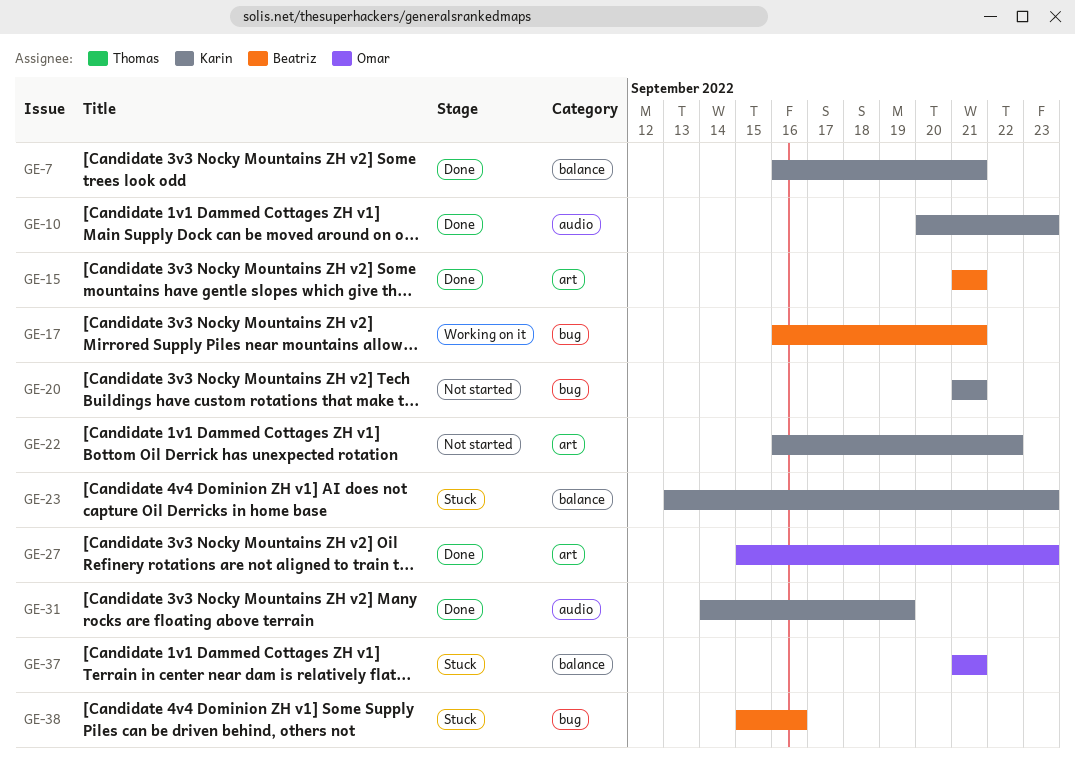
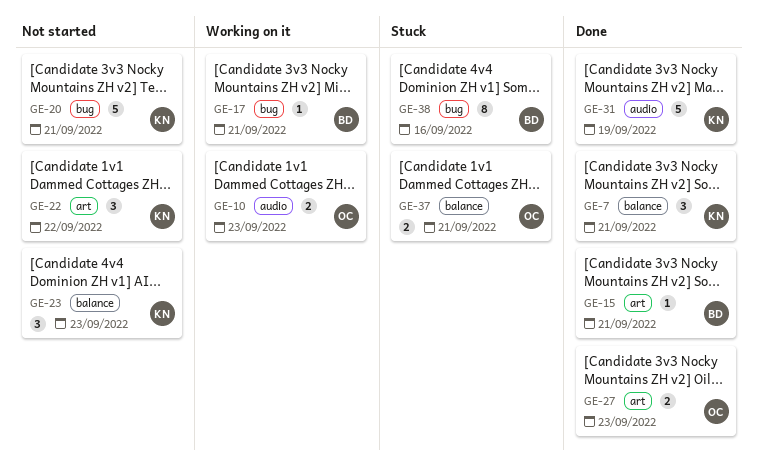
GE-10, status: Done -> Working on it
GE-10, owner: Karin -> Omar
GE-23, status: Stuck -> Not started

